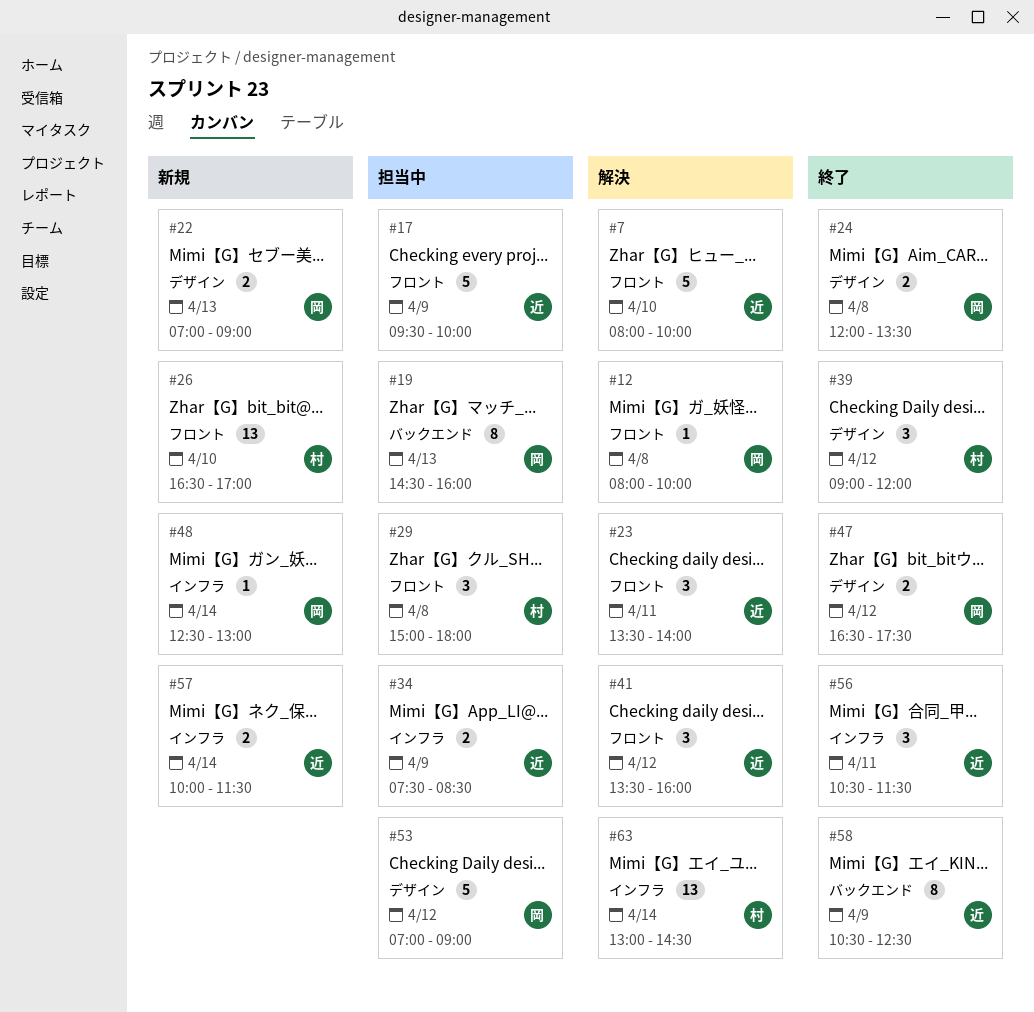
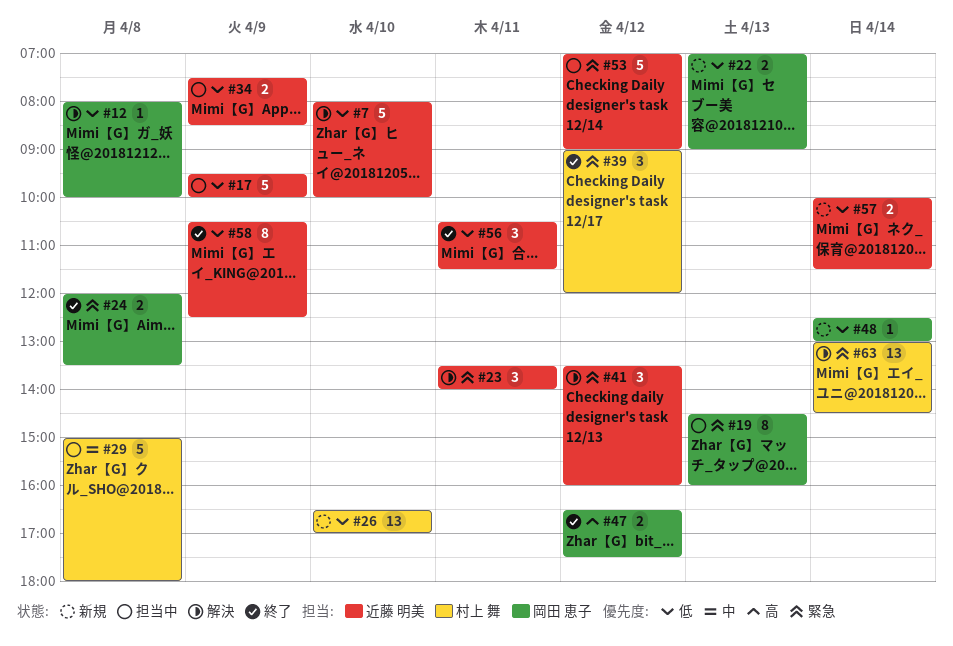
#29, estimate: 3 -> 5
#53, owner: 岡田 恵子 -> 近藤 明美

